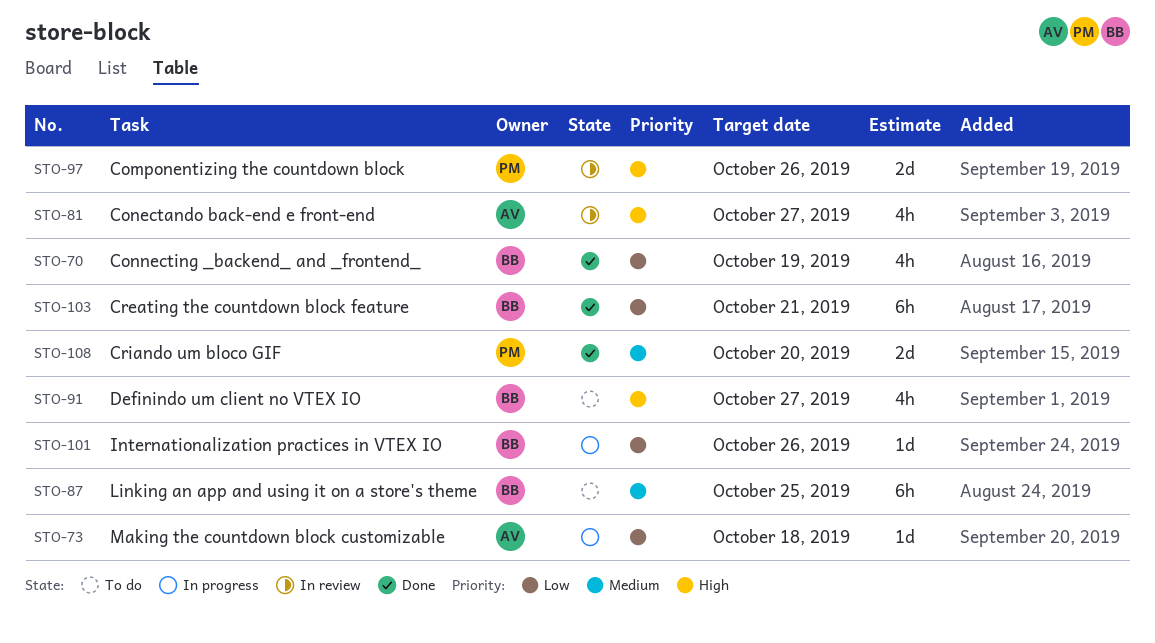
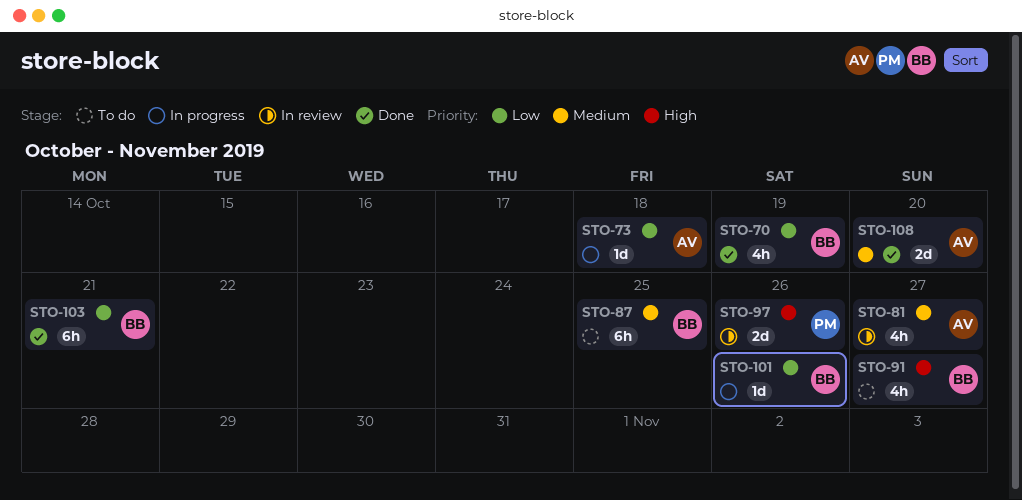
STO-81, priority: High -> Medium
STO-108, owner: PM -> AV

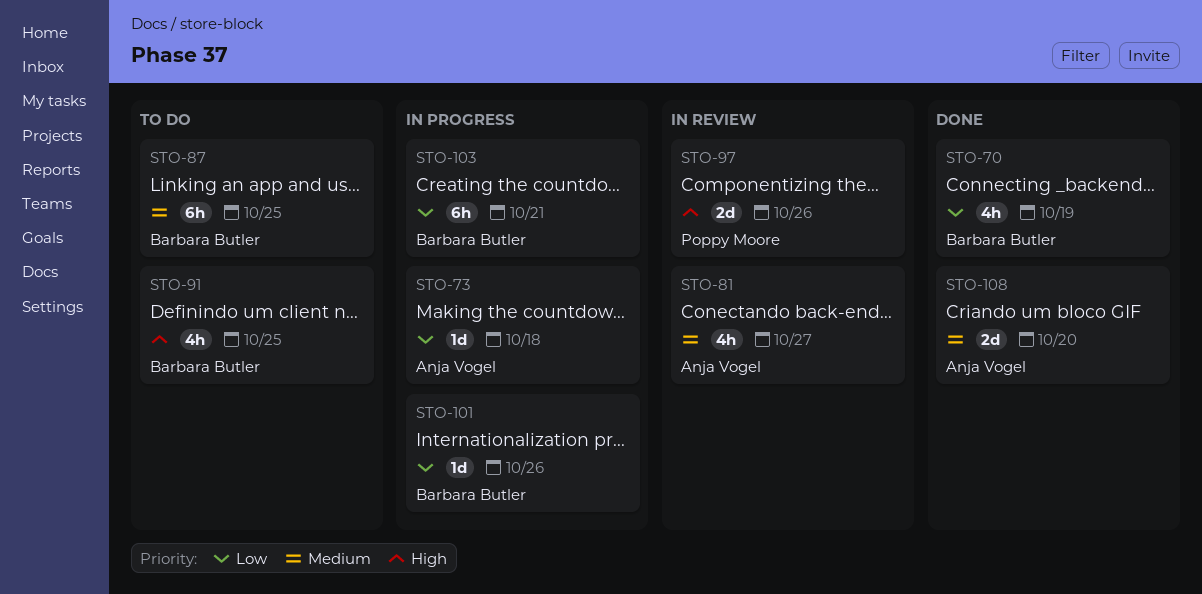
STO-91, due: Oct 27 -> Oct 25
STO-103, status: Done -> In progress

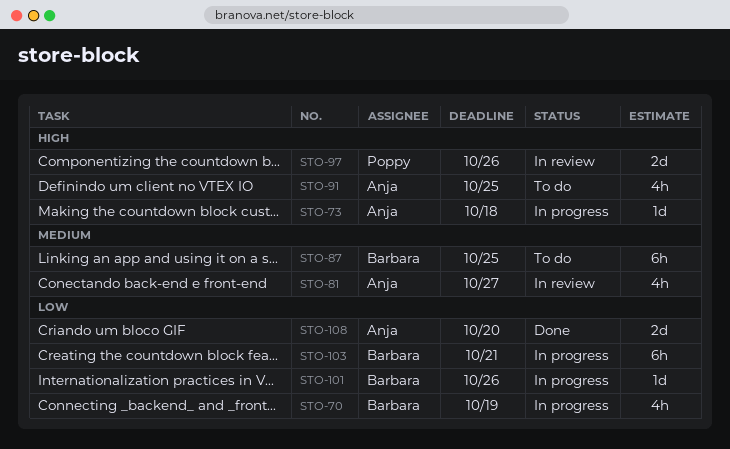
STO-70, status: Done -> In progress
STO-73, priority: Low -> High
STO-91, owner: Barbara Butler -> Anja Vogel
STO-108, priority: Medium -> Low

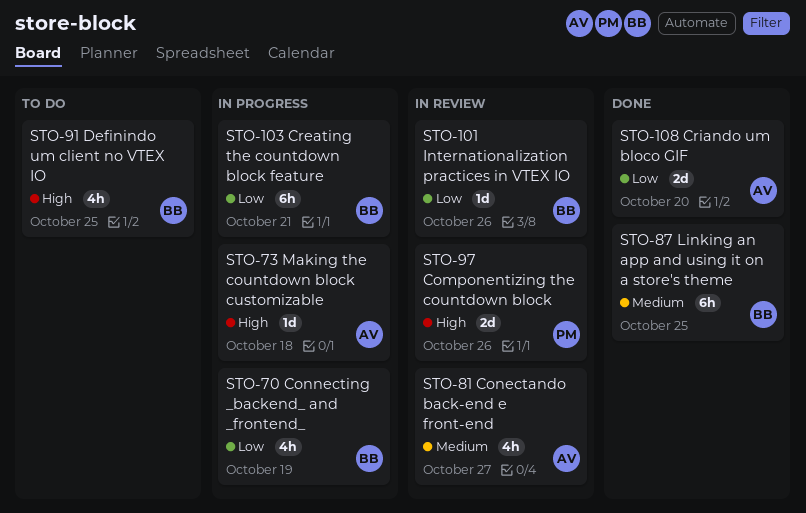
STO-87, status: To do -> Done
STO-91, owner: Anja -> Barbara
STO-101, status: In progress -> In review

